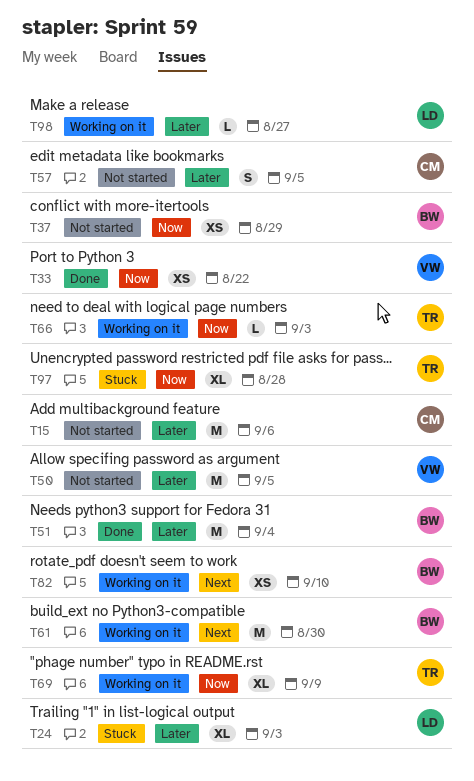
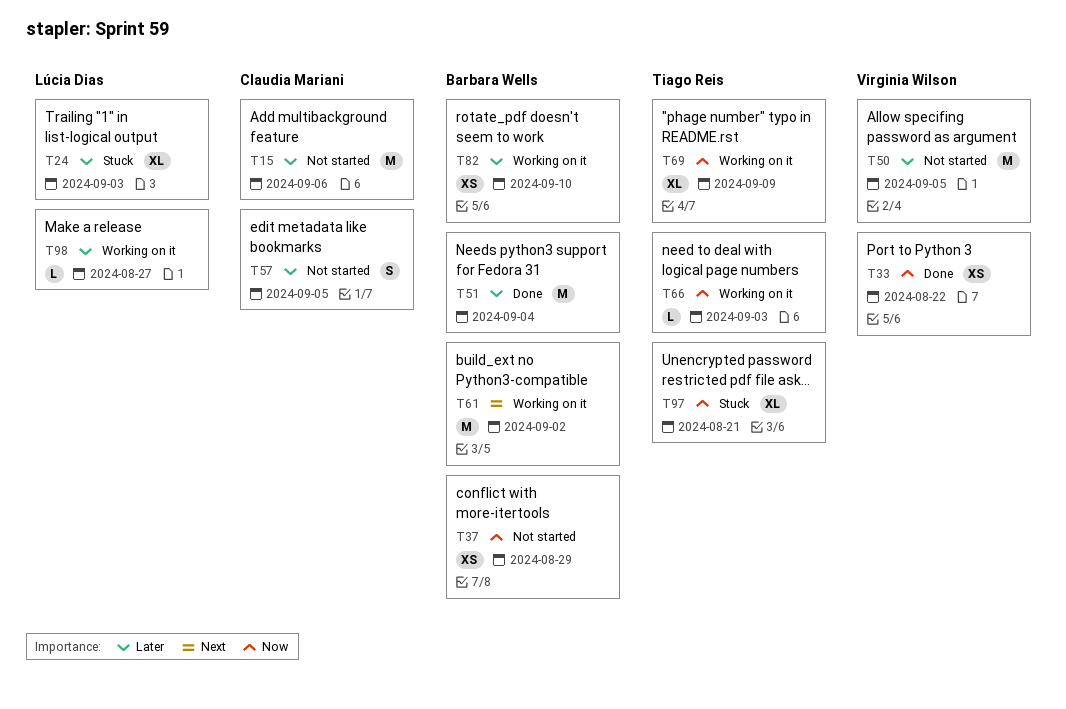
T61, due: Aug 30 -> Sep 2
T82, priority: Next -> Later
T97, due: Aug 28 -> Aug 21

